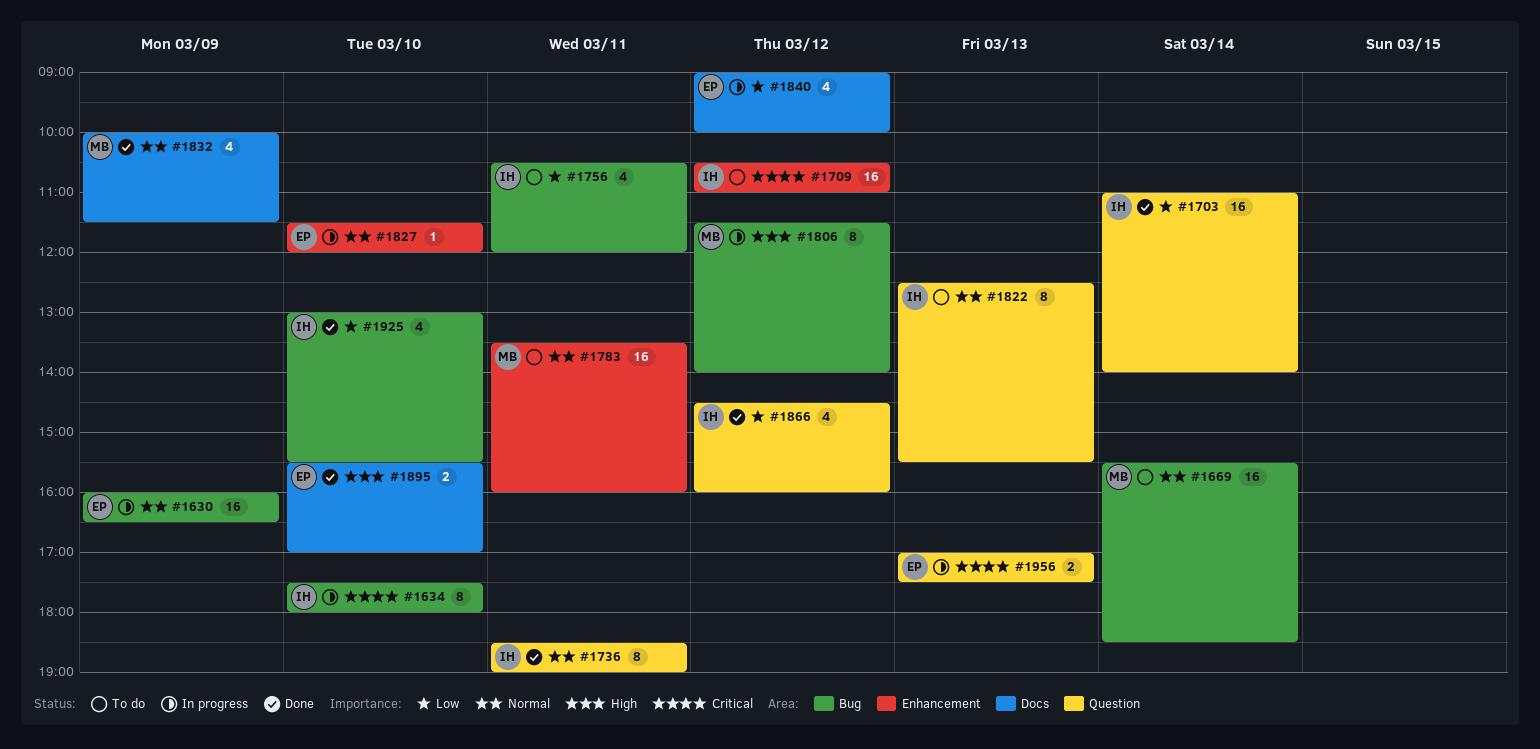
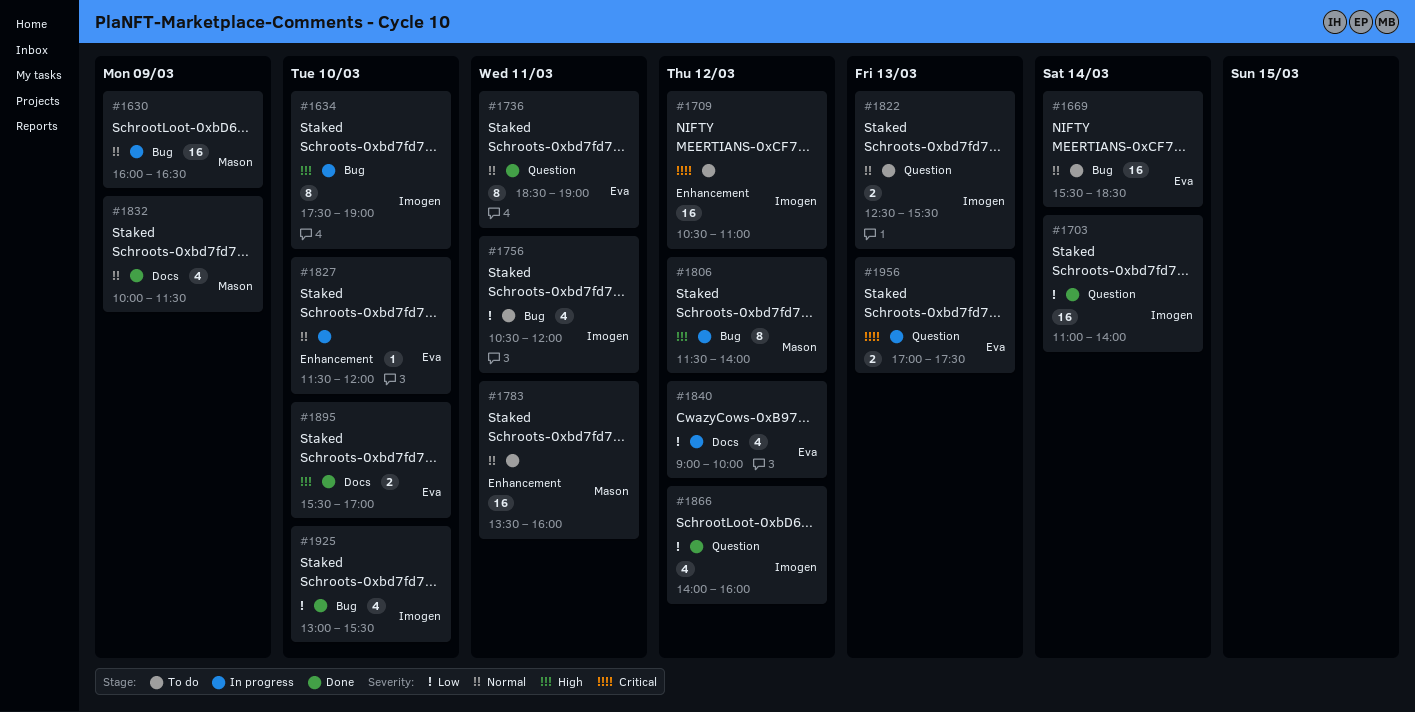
#1630, owner: Eva -> Mason
#1634, priority: Critical -> High
#1634, ends: 18:00 -> 19:00
#1669, owner: Mason -> Eva
#1736, owner: Imogen -> Eva
#1822, estimate: 8 -> 2
#1866, begins: 14:30 -> 14:00

